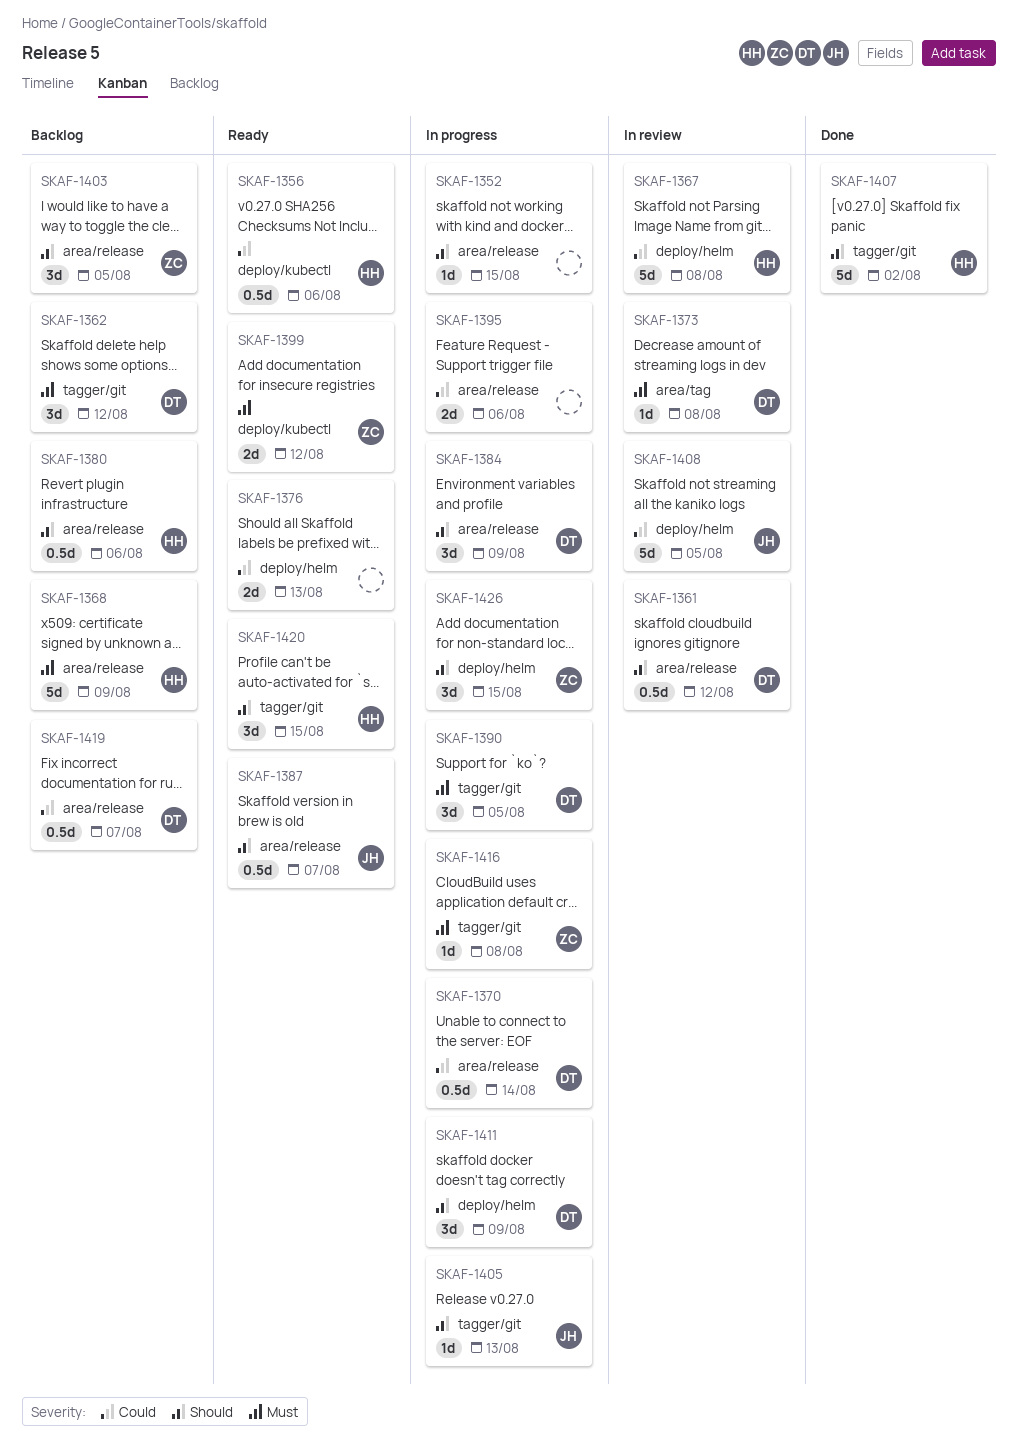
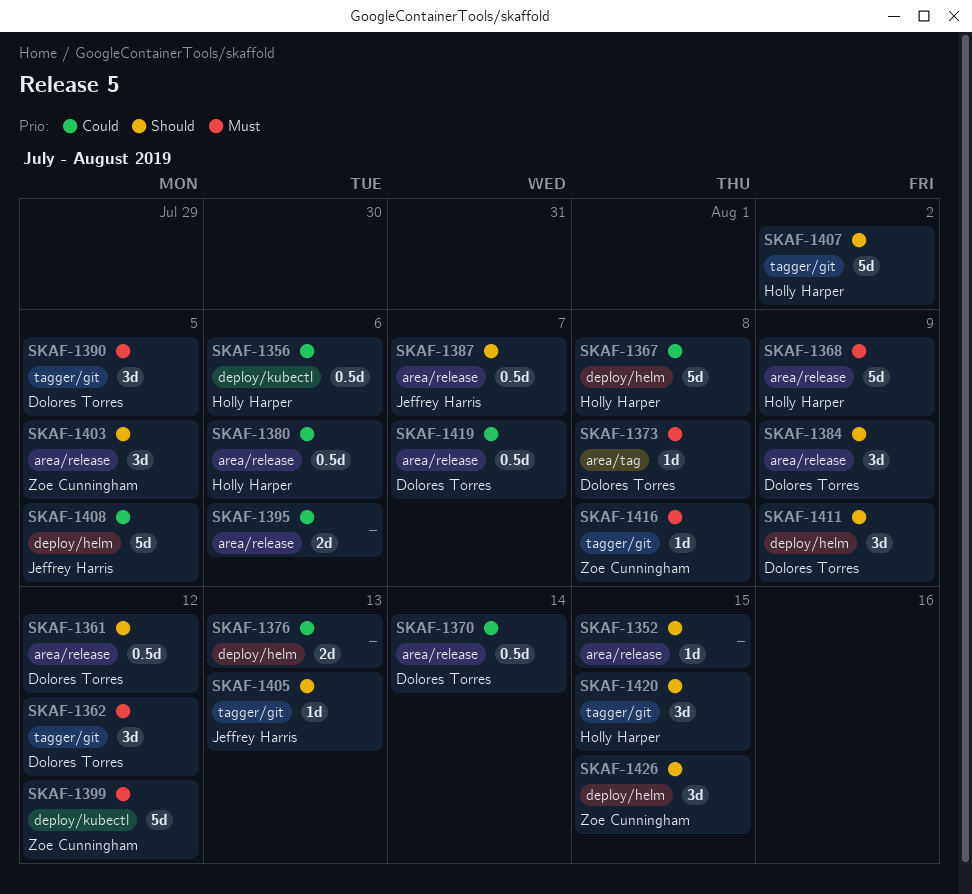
SKAF-1380, priority: Should -> Could
SKAF-1399, estimate: 2d -> 5d

